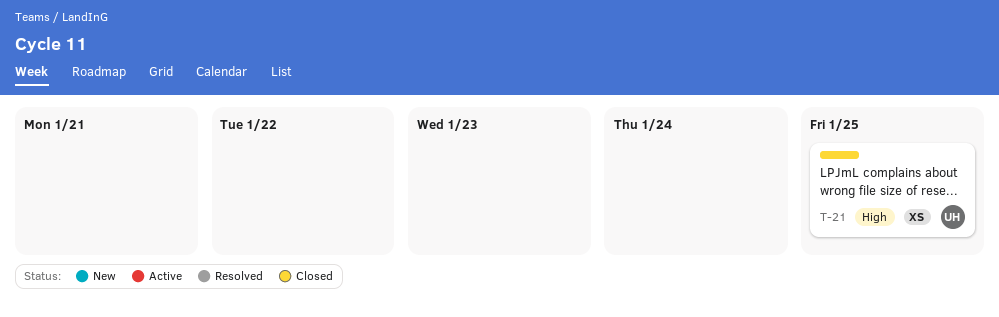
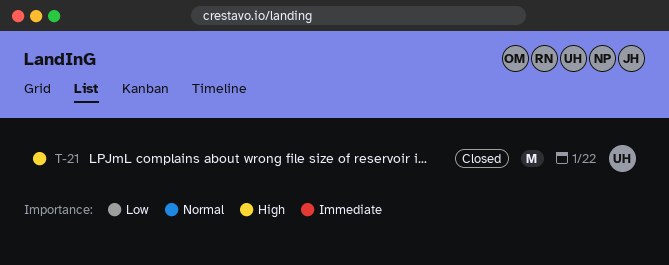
T-21, estimate: XS -> M
T-21, due: Jan 25 -> Jan 22

